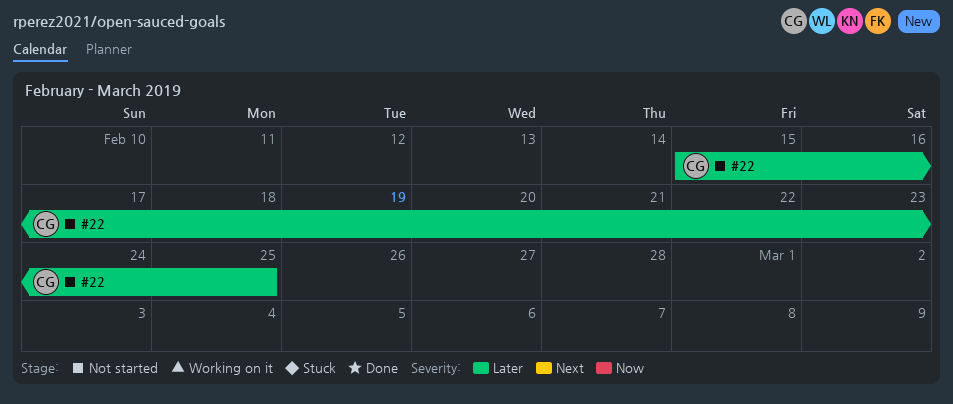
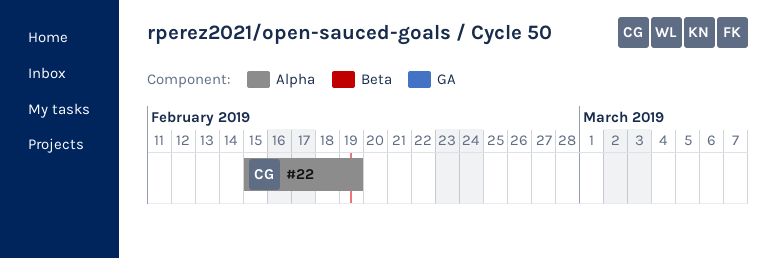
#22, due: Feb 25 -> Feb 19

